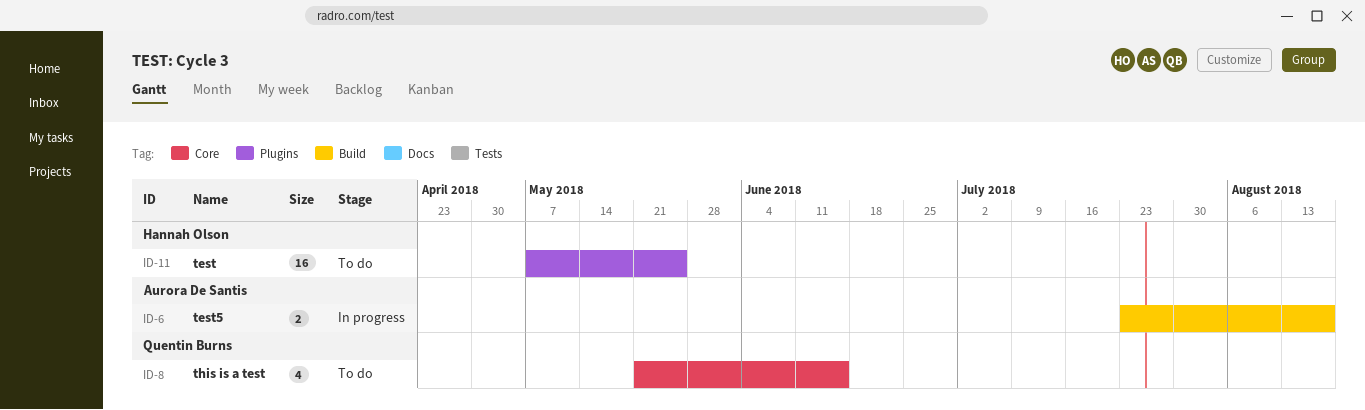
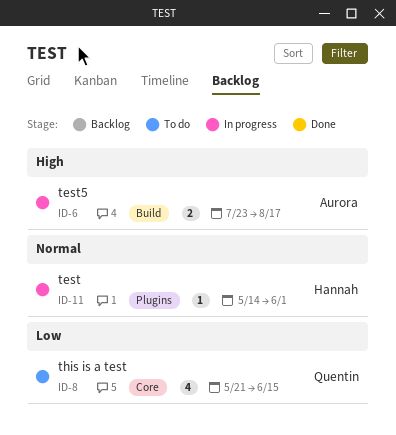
ID-11, status: To do -> In progress
ID-11, estimate: 16 -> 1
ID-11, start: May 7 -> May 14
ID-11, due: May 25 -> Jun 1

